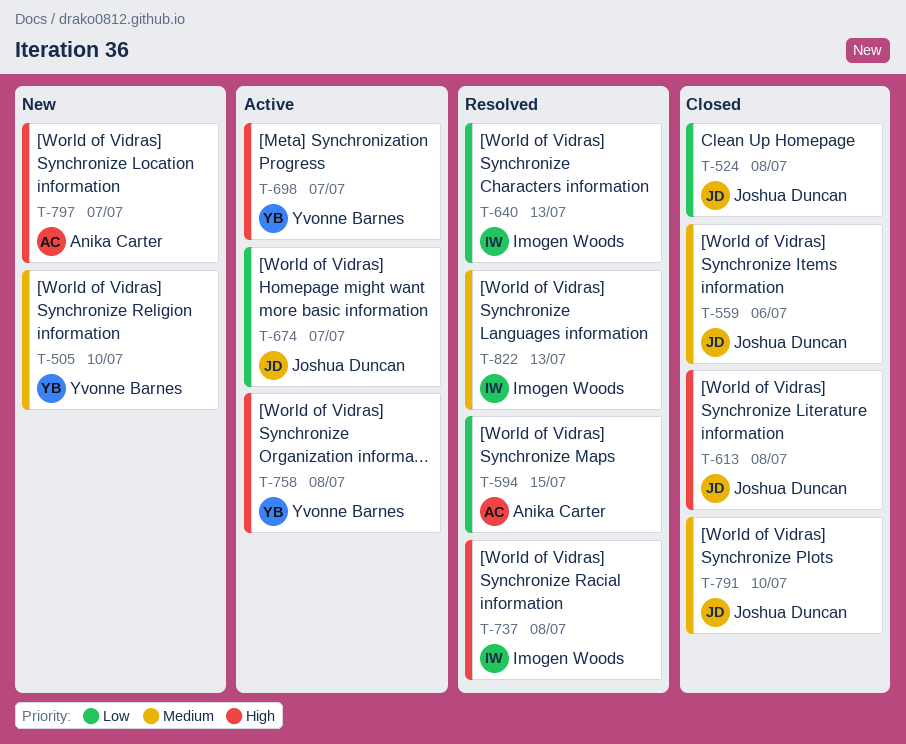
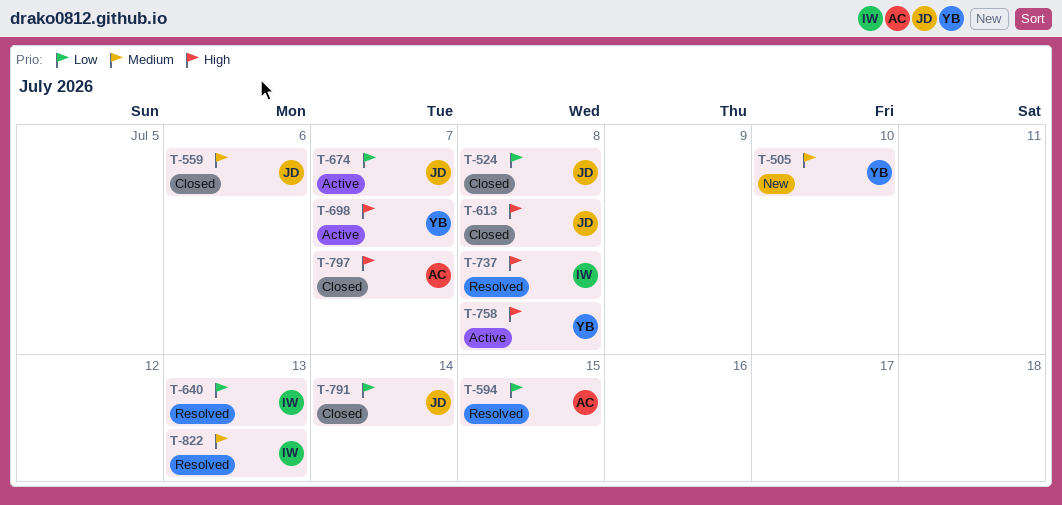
T-791, priority: Medium -> Low
T-791, due: Jul 10 -> Jul 14
T-797, status: New -> Closed

